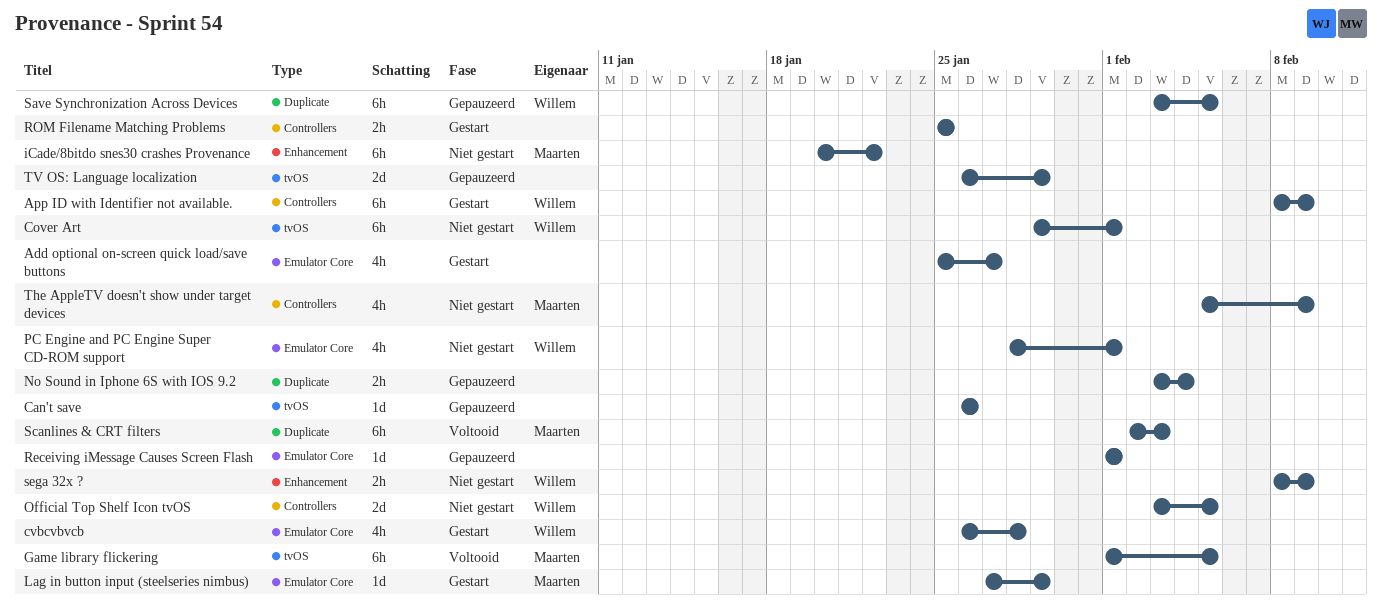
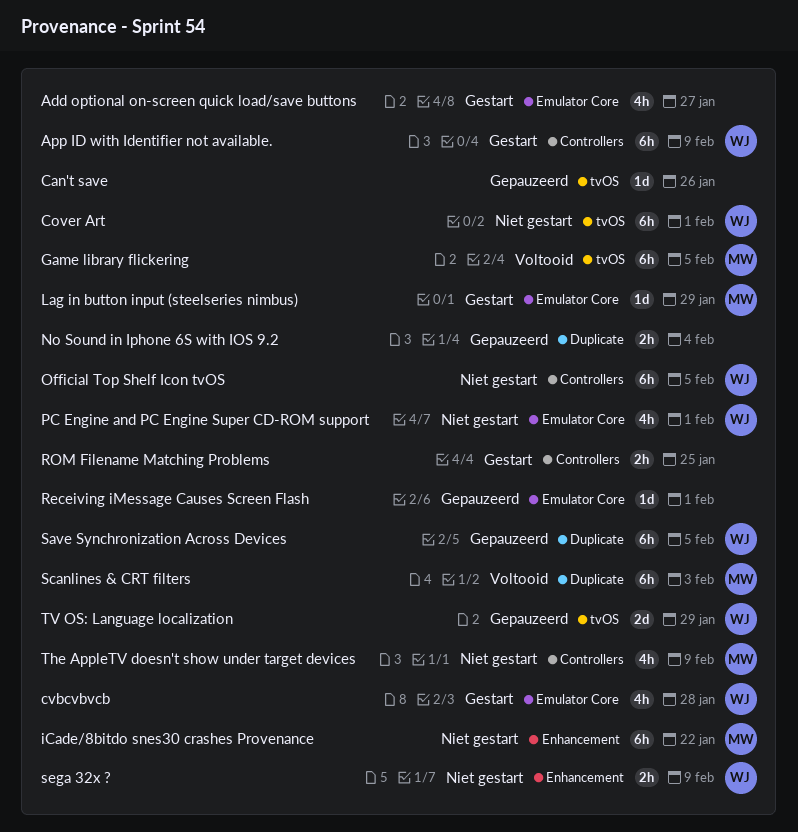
Official Top Shelf Icon tvOS, estimate: 2d -> 6h
TV OS: Language localization, owner: none -> Willem

